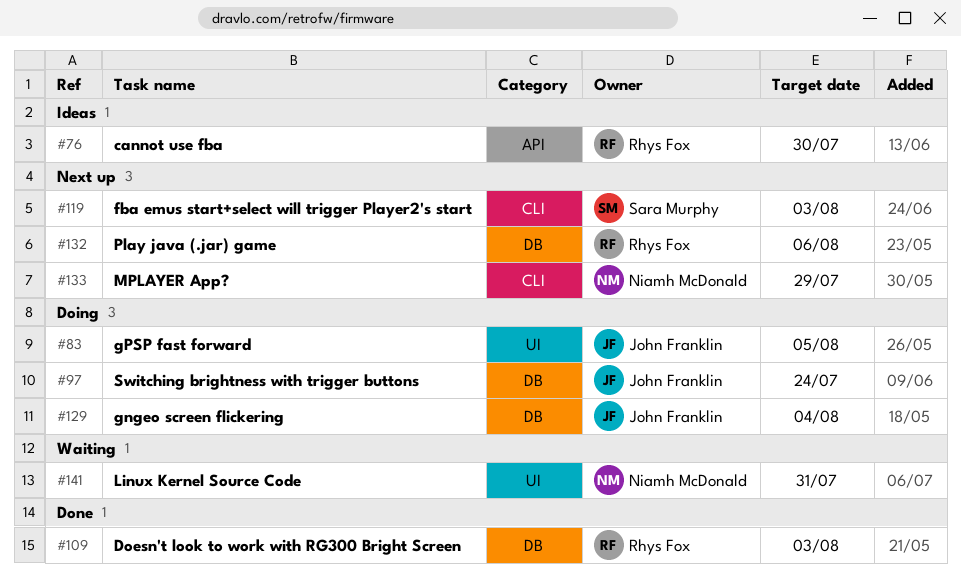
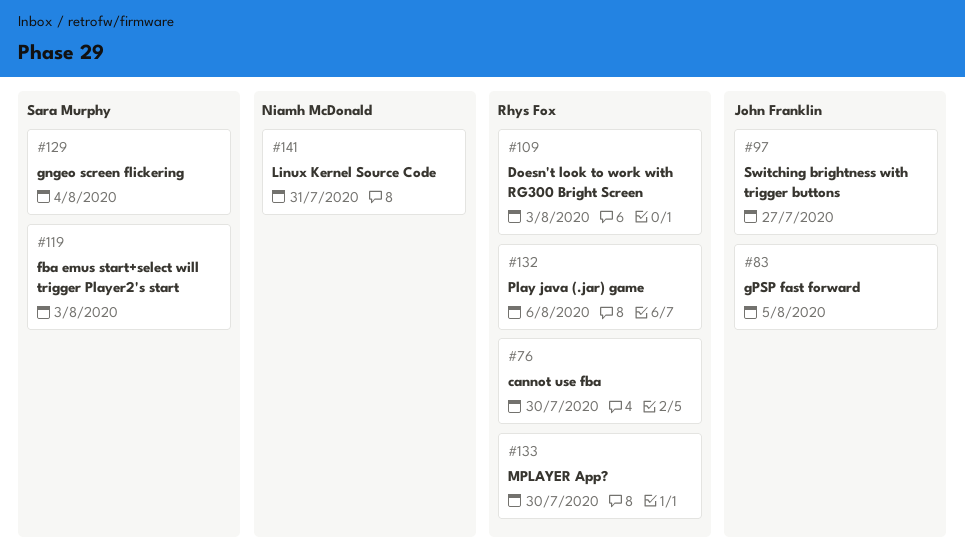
#97, due: Jul 24 -> Jul 27
#129, owner: John Franklin -> Sara Murphy
#133, owner: Niamh McDonald -> Rhys Fox
#133, due: Jul 29 -> Jul 30

